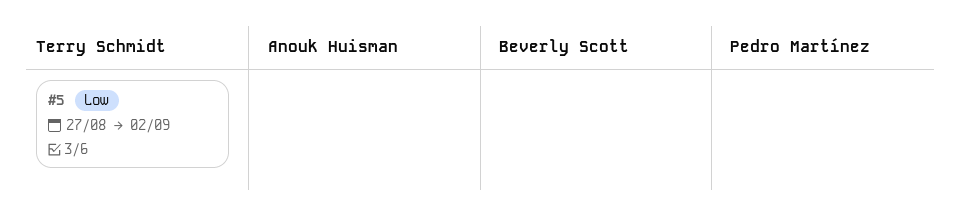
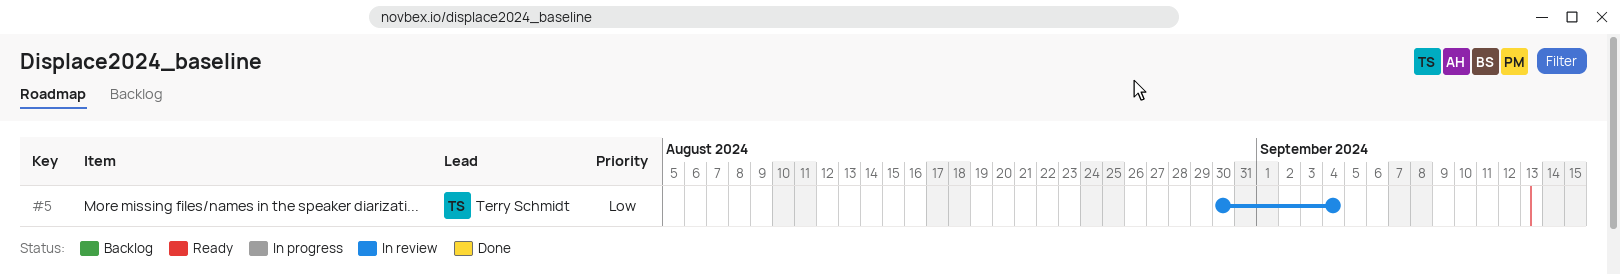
#5, start: Aug 27 -> Aug 30
#5, due: Sep 2 -> Sep 4

